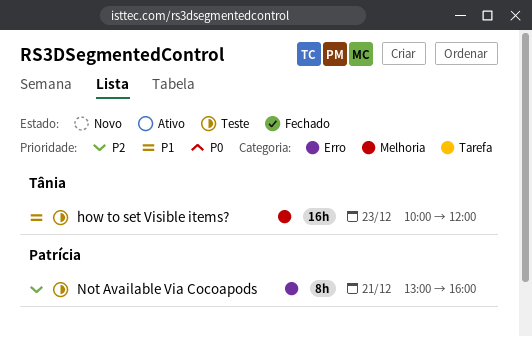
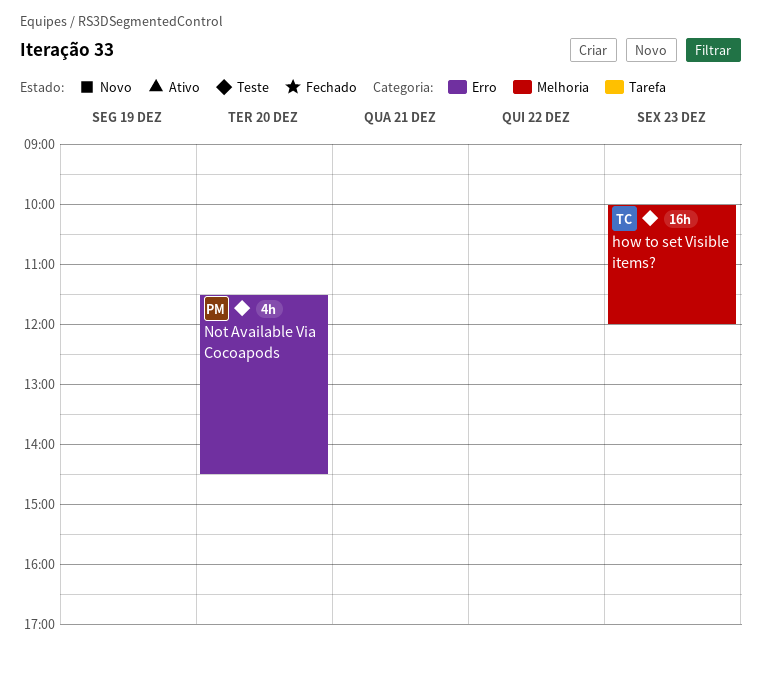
Not Available Via Cocoapods, estimate: 8h -> 4h
Not Available Via Cocoapods, day: Dec 21 -> Dec 20
Not Available Via Cocoapods, begins: 13:00 -> 11:30
Not Available Via Cocoapods, ends: 16:00 -> 14:30

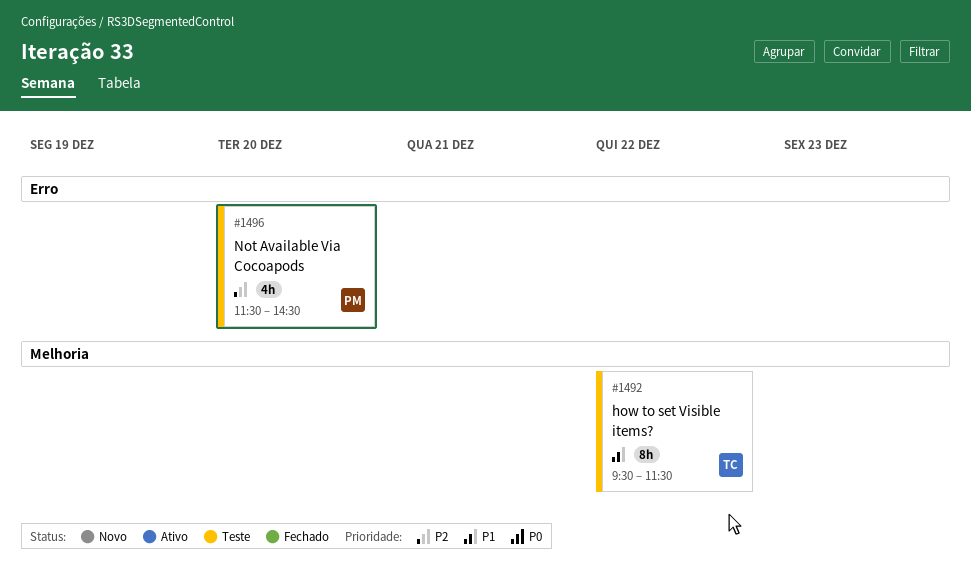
how to set Visible items?, estimate: 16h -> 8h
how to set Visible items?, day: Dec 23 -> Dec 22
how to set Visible items?, begins: 10:00 -> 09:30
how to set Visible items?, ends: 12:00 -> 11:30

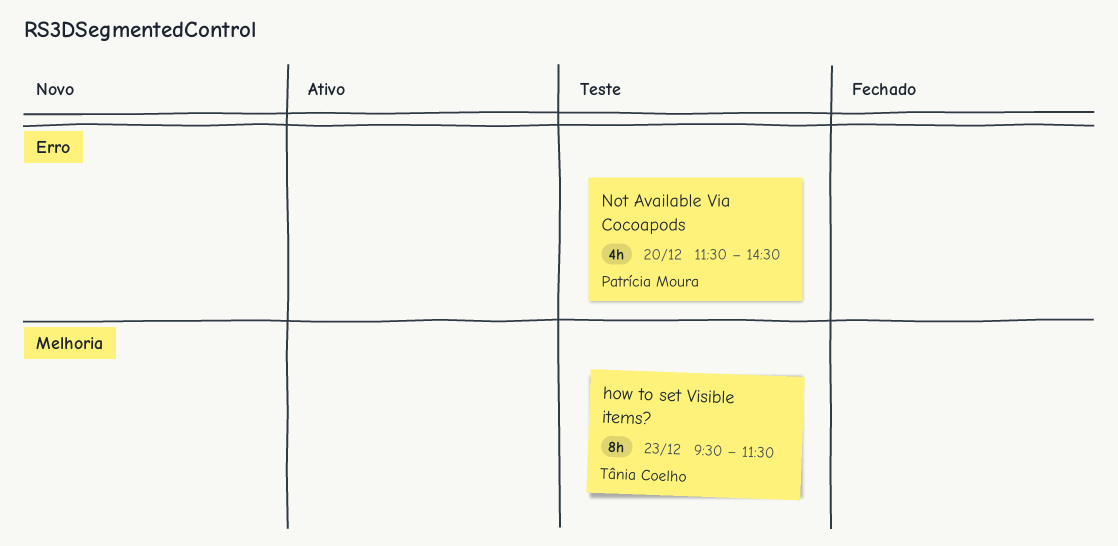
how to set Visible items?, day: Dec 22 -> Dec 23

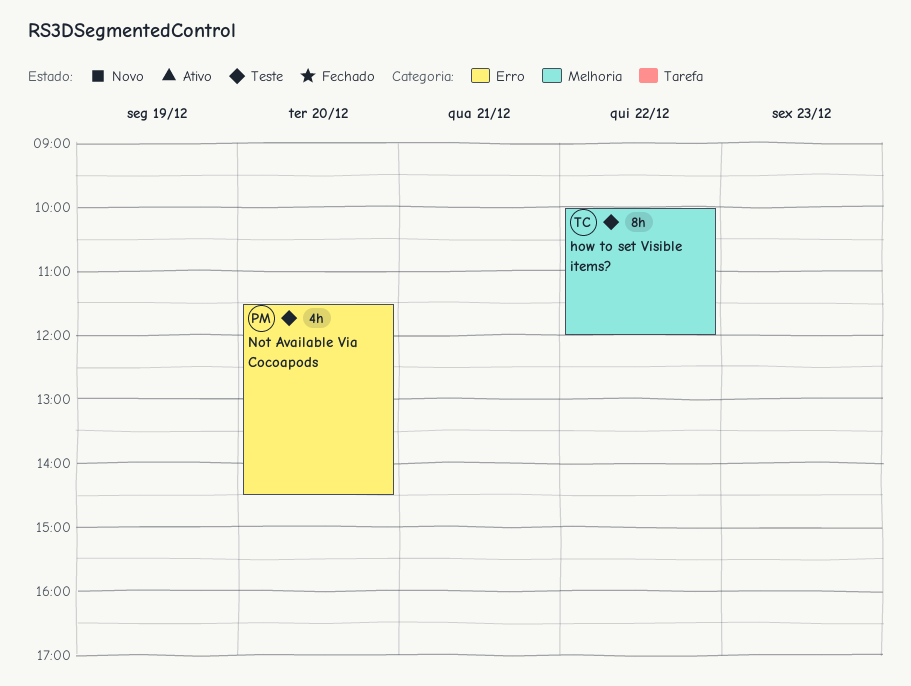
how to set Visible items?, day: Dec 23 -> Dec 22
how to set Visible items?, begins: 09:30 -> 10:00
how to set Visible items?, ends: 11:30 -> 12:00

